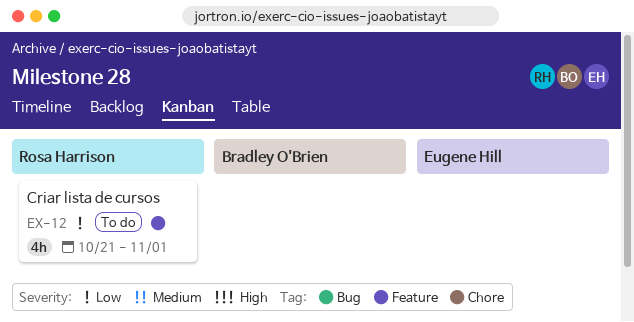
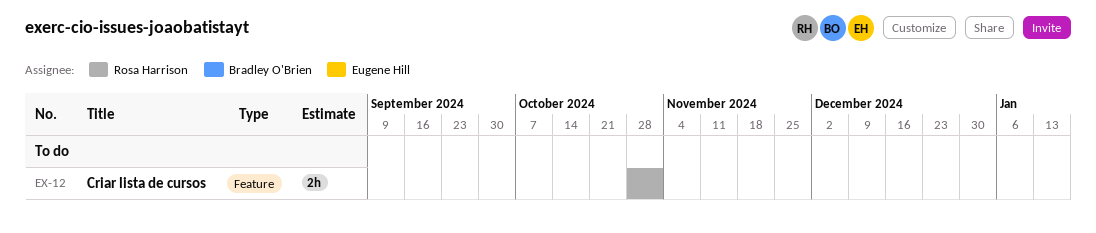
EX-12, estimate: 4h -> 2h
EX-12, start: Oct 21 -> Oct 28

